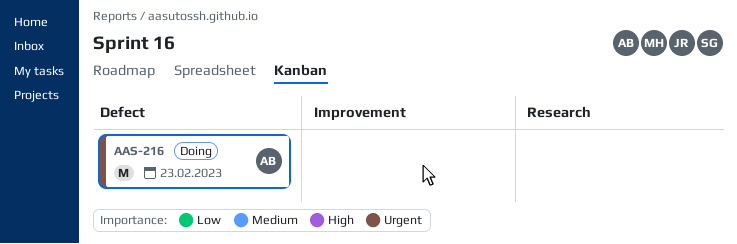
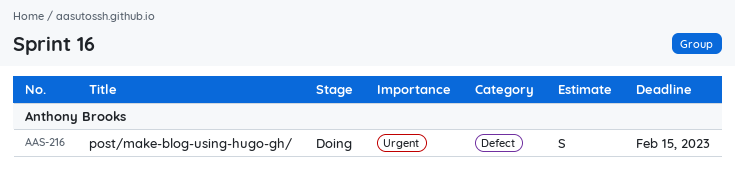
AAS-216, estimate: M -> S
AAS-216, due: Feb 23 -> Feb 15

